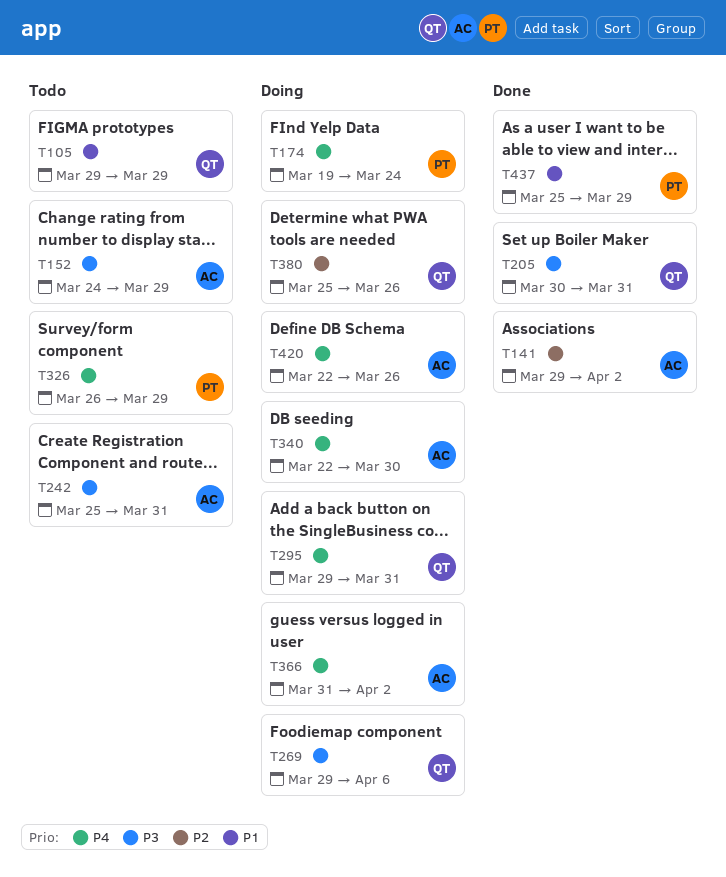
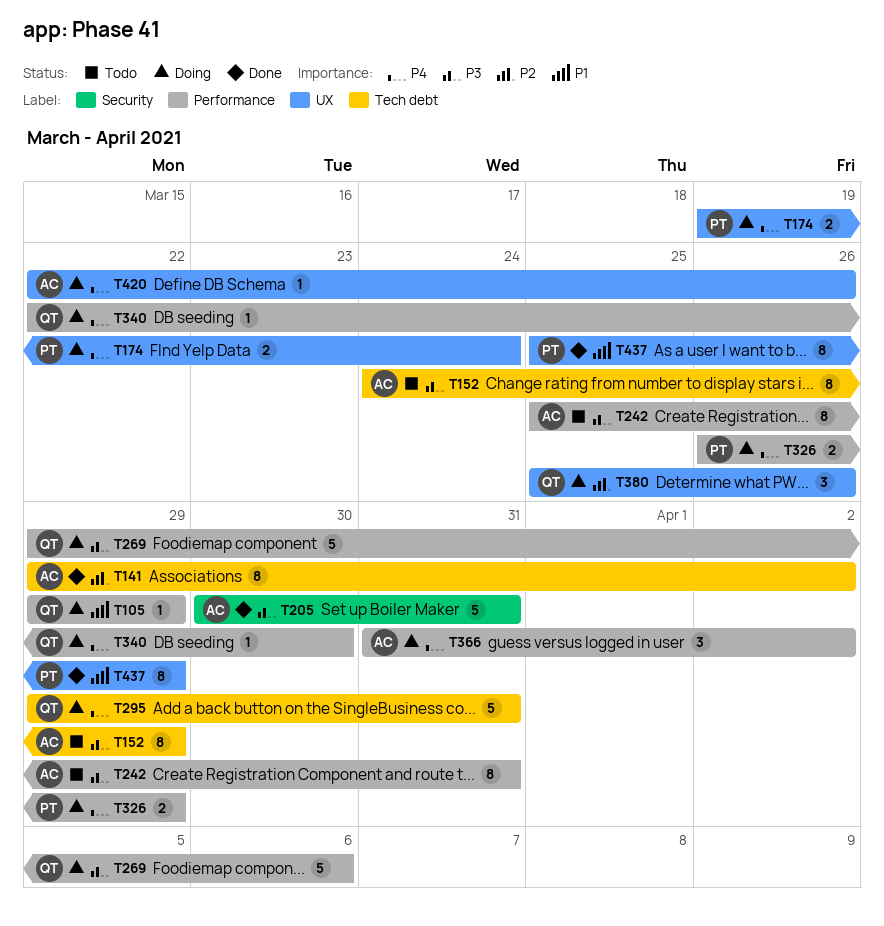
T105, status: Todo -> Doing
T205, owner: QT -> AC
T326, status: Todo -> Doing
T340, owner: AC -> QT

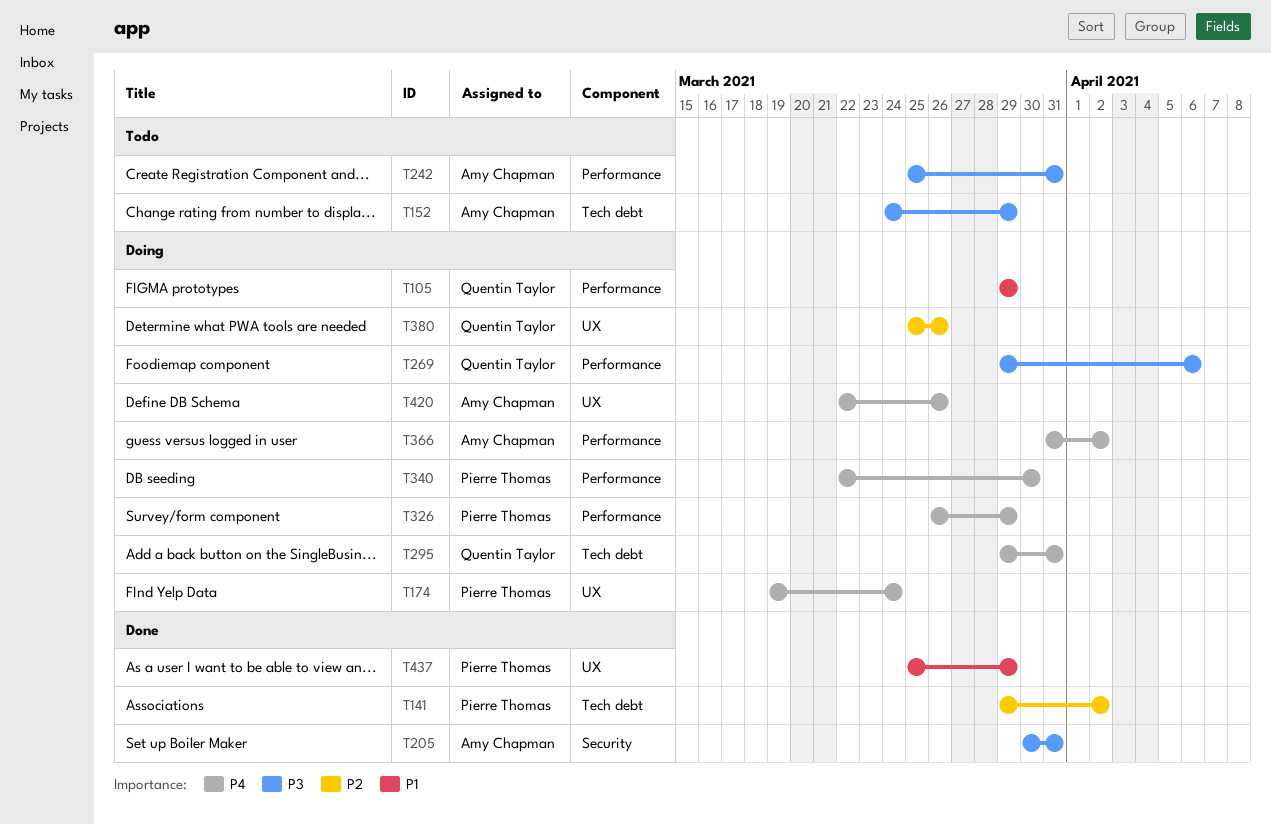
T141, owner: Amy Chapman -> Pierre Thomas
T340, owner: Quentin Taylor -> Pierre Thomas

